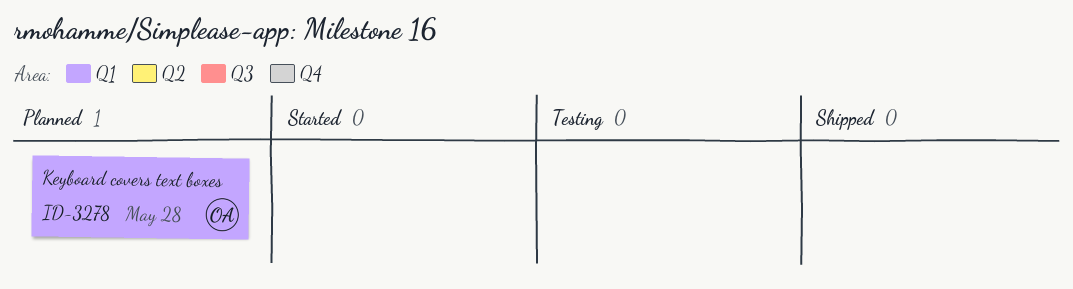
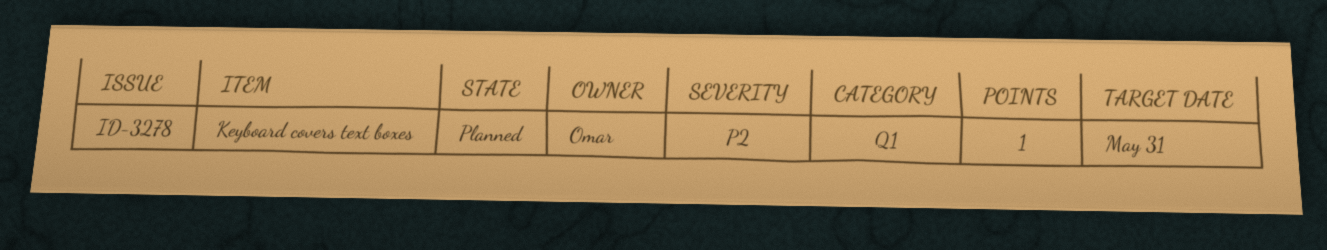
ID-3278, due: May 28 -> May 31

